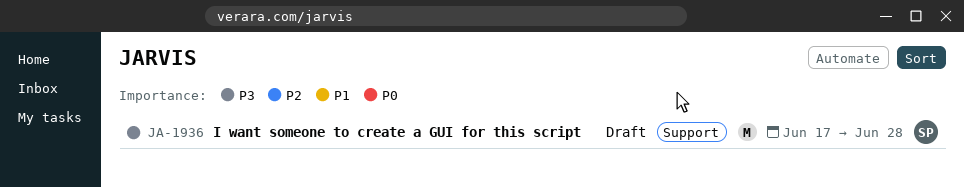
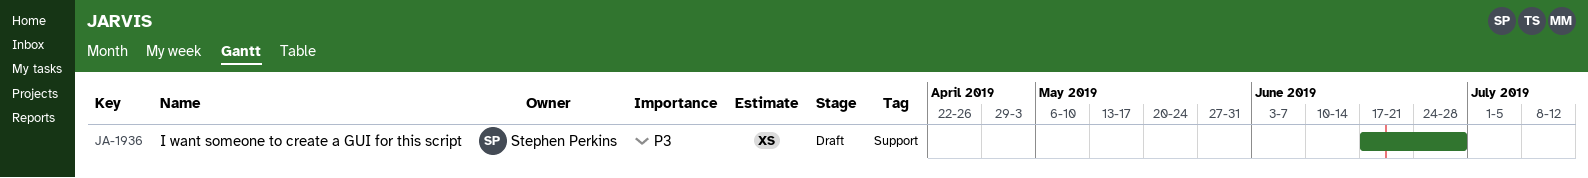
JA-1936, estimate: M -> XS

